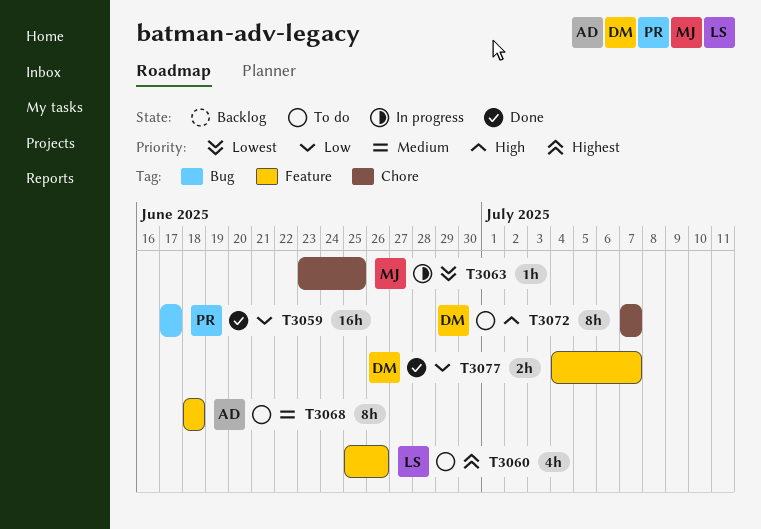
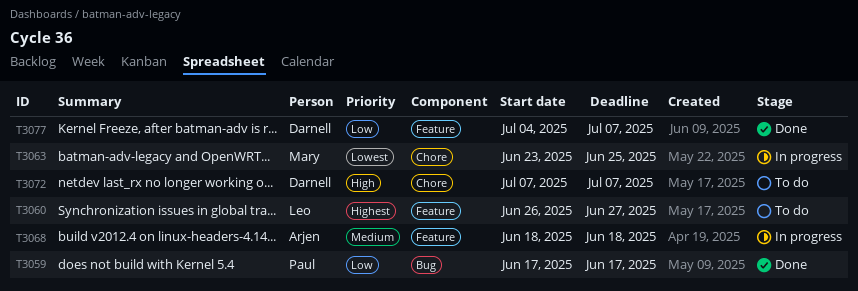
T3060, start: Jun 25 -> Jun 26
T3060, due: Jun 26 -> Jun 27
T3068, status: To do -> In progress

